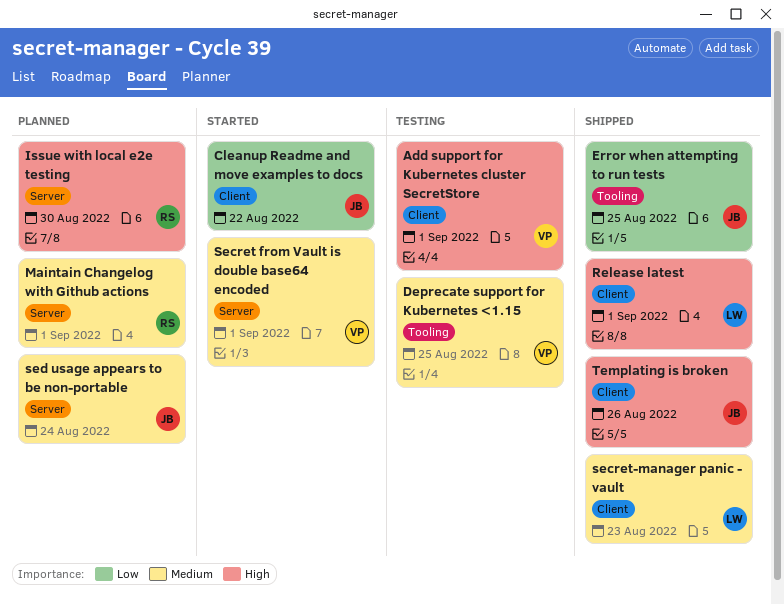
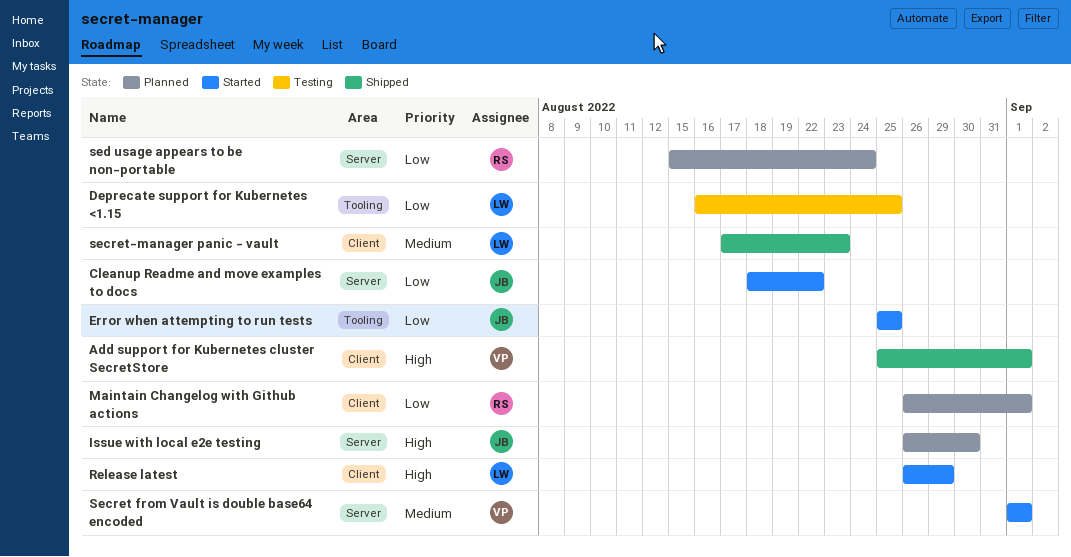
Add support for Kubernetes cluster SecretStore, status: Testing -> Shipped
Cleanup Readme and move examples to docs, label: Client -> Server
Deprecate support for Kubernetes <1.15, owner: VP -> LW
Deprecate support for Kubernetes <1.15, priority: Medium -> Low
Error when attempting to run tests, status: Shipped -> Started
Issue with local e2e testing, owner: RS -> JB
Maintain Changelog with Github actions, priority: Medium -> Low
Maintain Changelog with Github actions, label: Server -> Client
Release latest, status: Shipped -> Started
Release latest, due: Sep 1 -> Aug 29
sed usage appears to be non-portable, owner: JB -> RS
sed usage appears to be non-portable, priority: Medium -> Low
Templating is broken: present -> none

